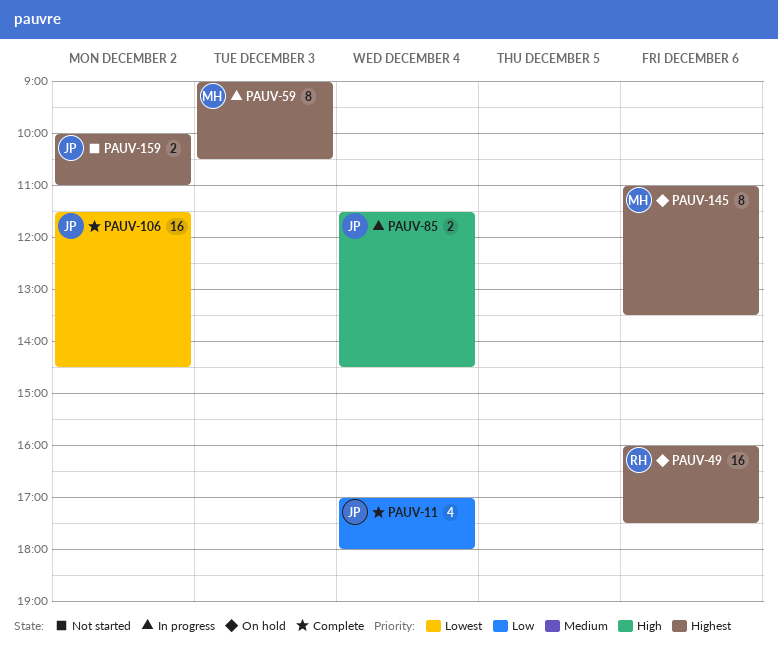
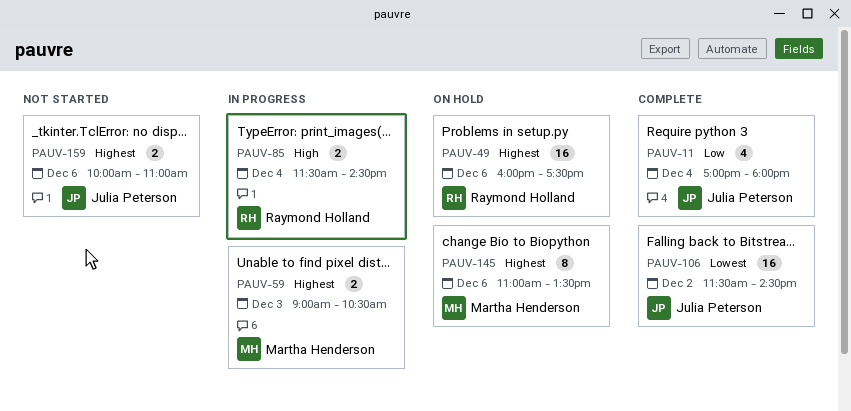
PAUV-59, estimate: 8 -> 2
PAUV-85, owner: Julia Peterson -> Raymond Holland
PAUV-159, day: Dec 2 -> Dec 6

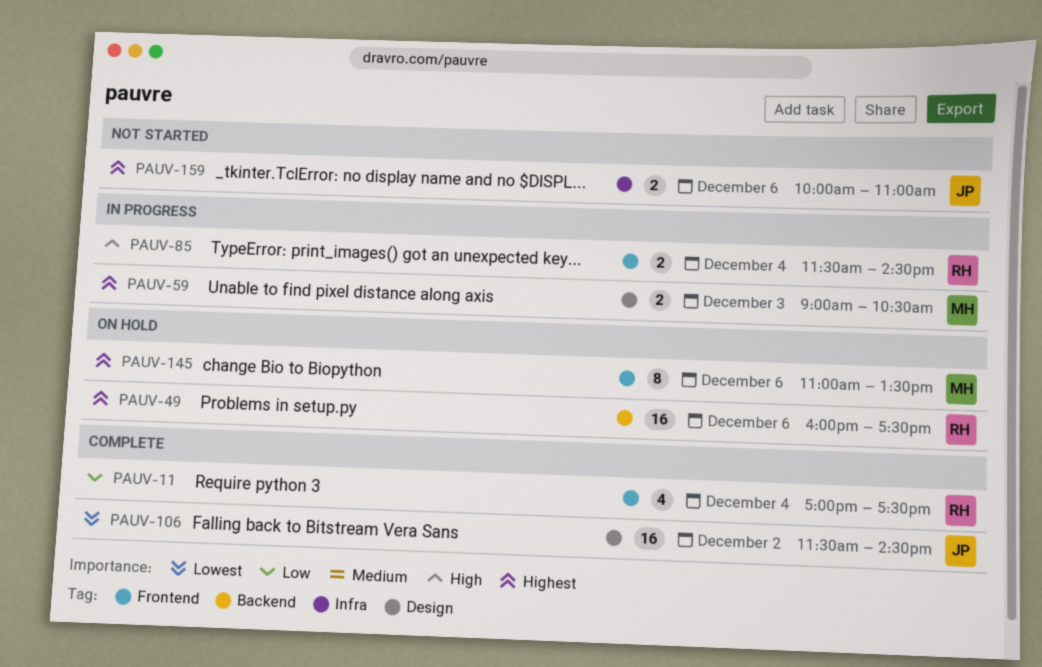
PAUV-11, owner: Julia Peterson -> Raymond Holland
PAUV-11, ends: 18:00 -> 17:30

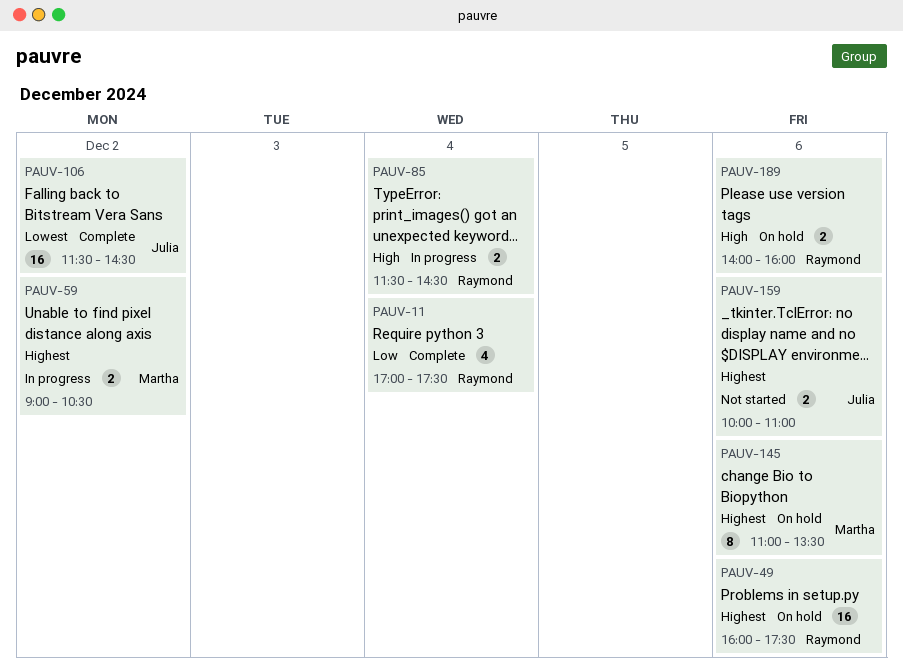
PAUV-59, day: Dec 3 -> Dec 2
PAUV-189: none -> present

